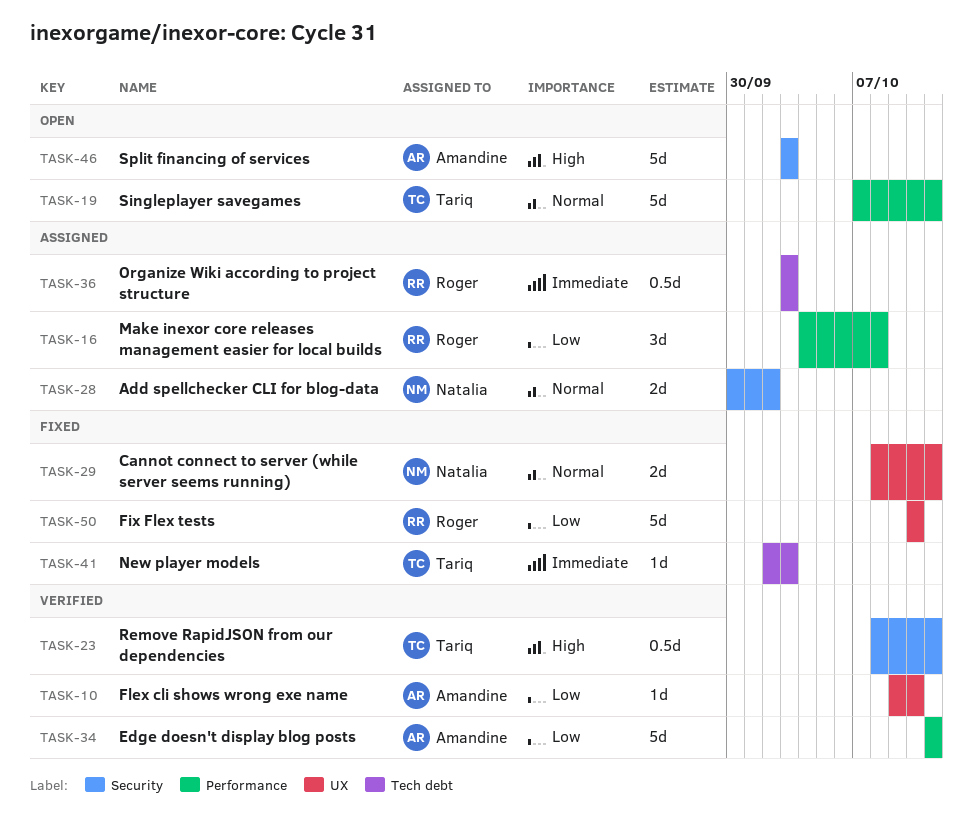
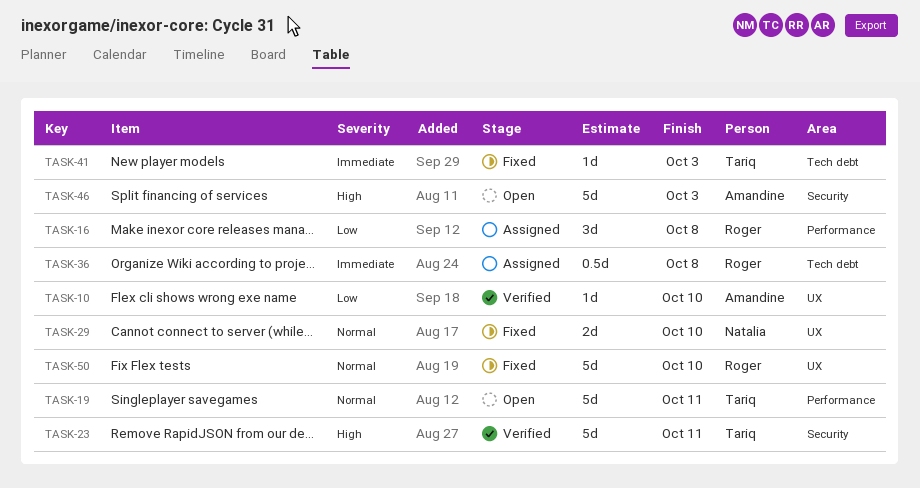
TASK-23, estimate: 0.5d -> 5d
TASK-28: present -> none
TASK-29, due: Oct 11 -> Oct 10
TASK-34: present -> none
TASK-36, due: Oct 3 -> Oct 8
TASK-50, priority: Low -> Normal

